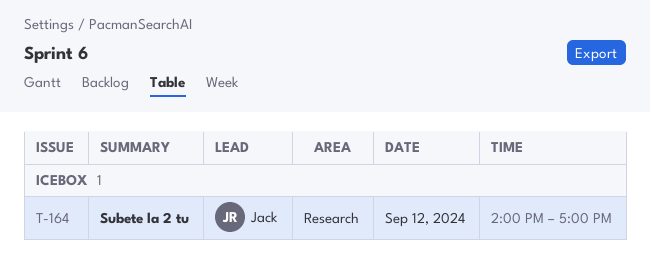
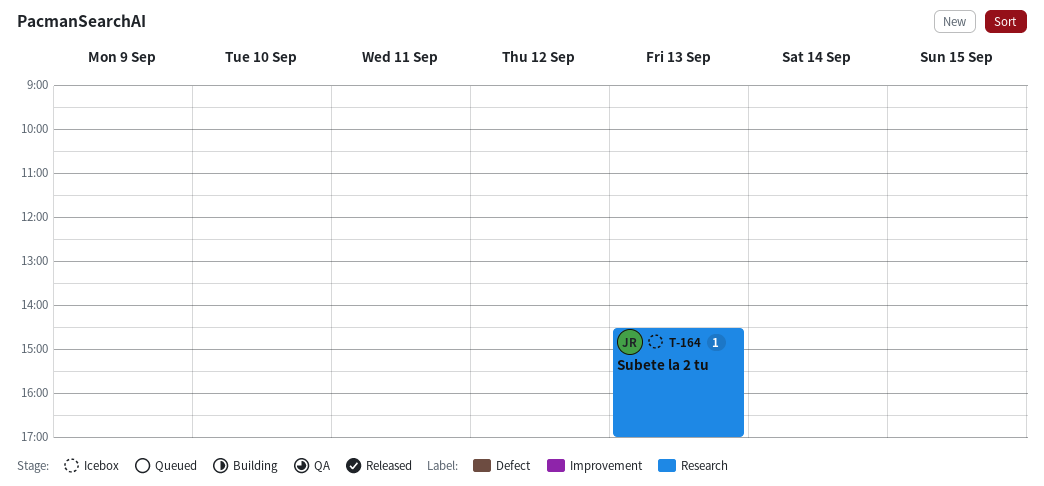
T-164, day: Sep 12 -> Sep 13
T-164, begins: 14:00 -> 14:30

